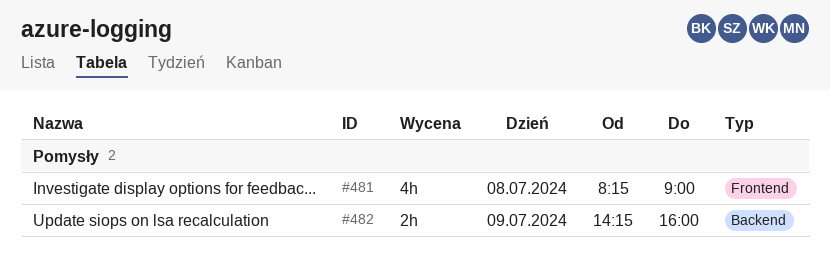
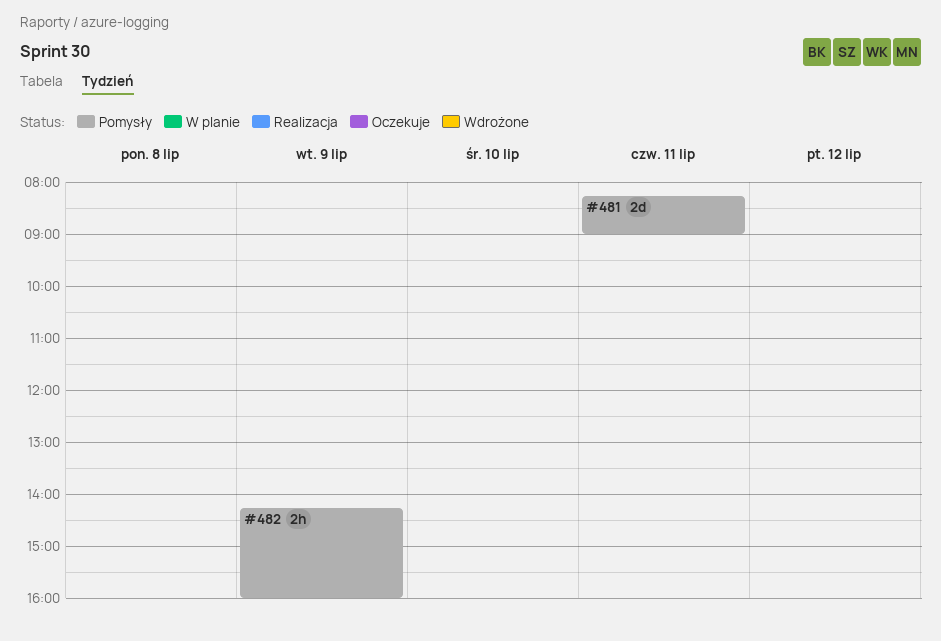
#481, estimate: 4h -> 2d
#481, day: Jul 8 -> Jul 11

